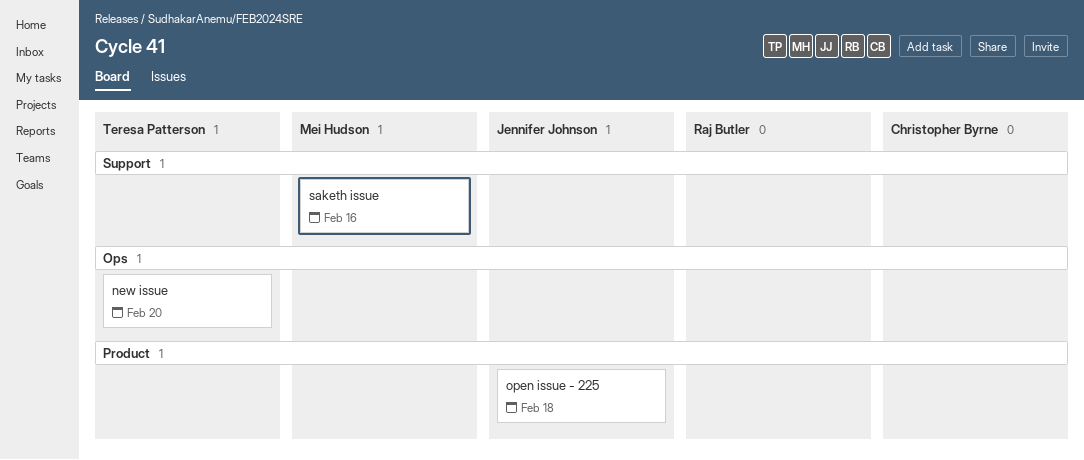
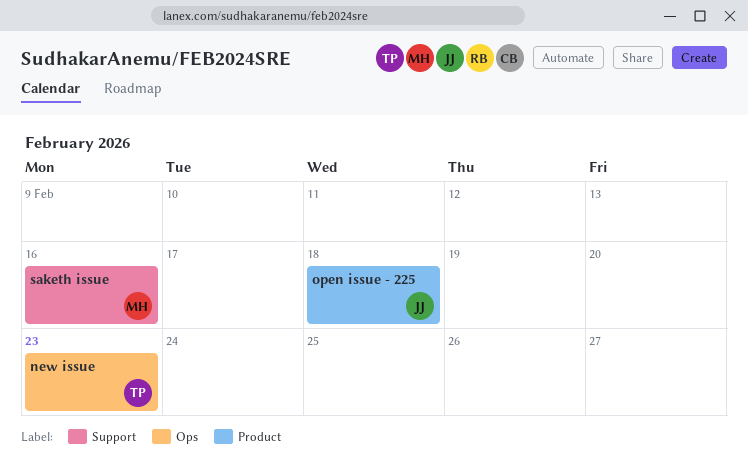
new issue, due: Feb 20 -> Feb 23

